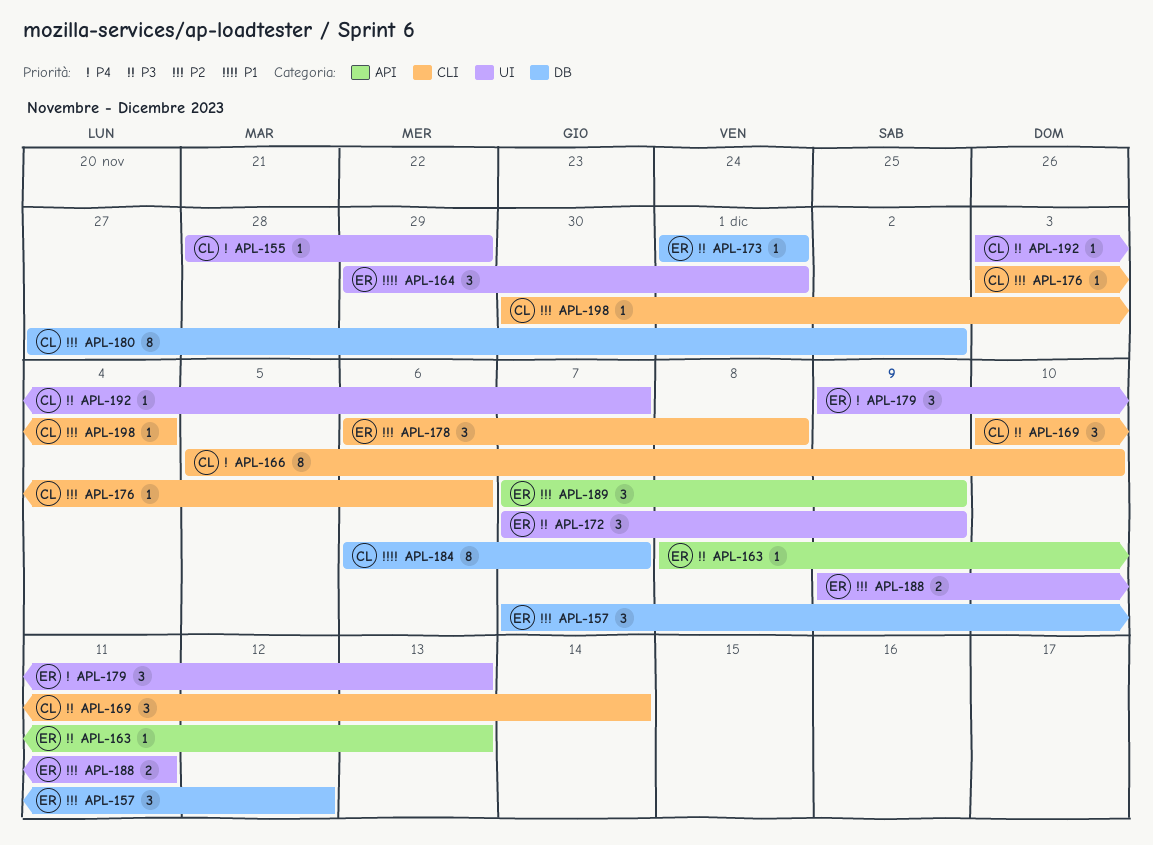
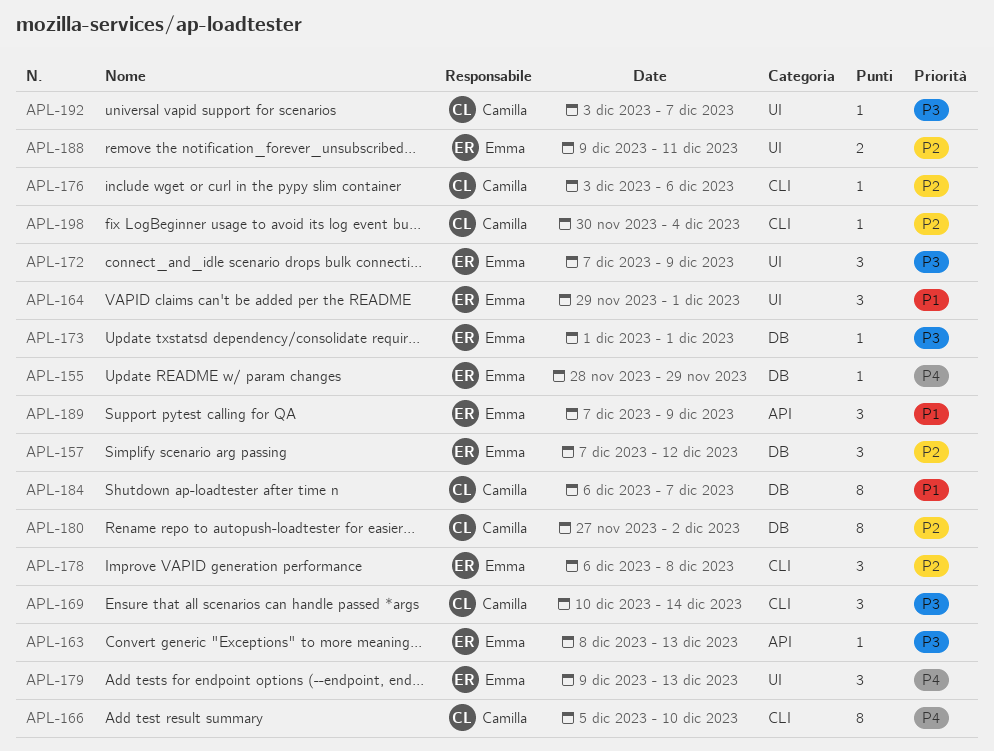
APL-155, owner: Camilla -> Emma
APL-155, label: UI -> DB
APL-189, priority: P2 -> P1

